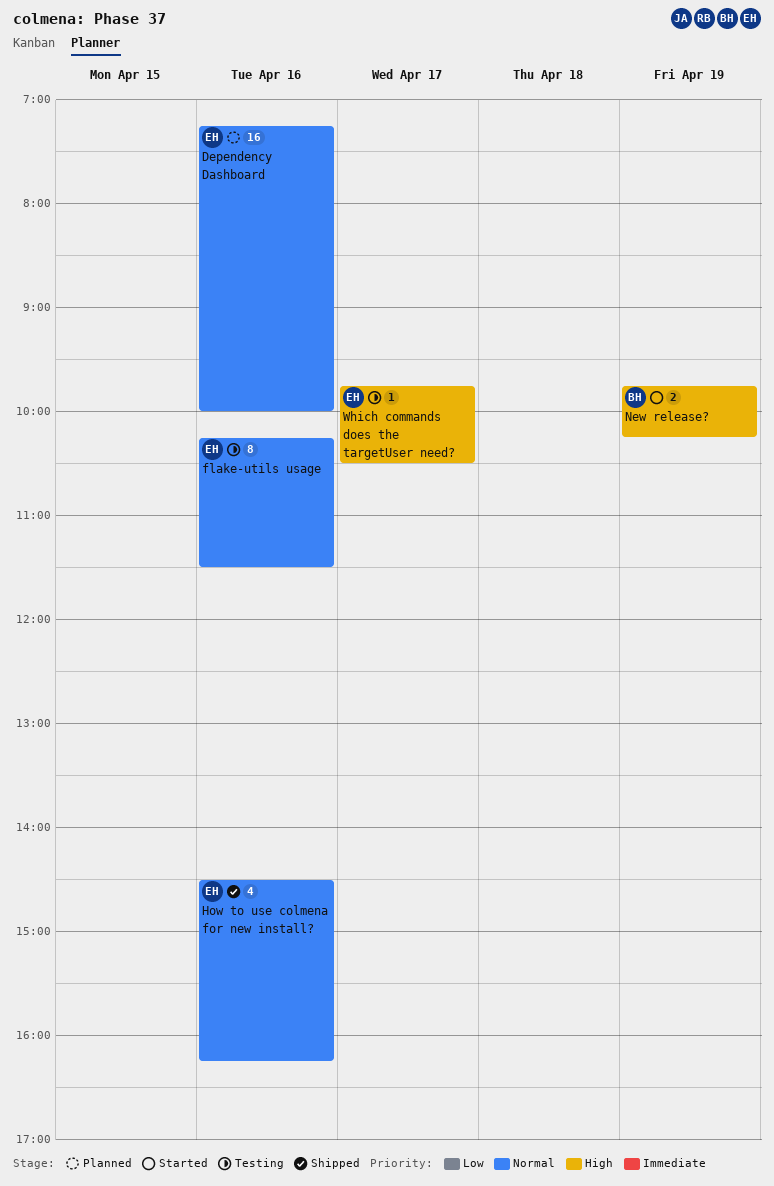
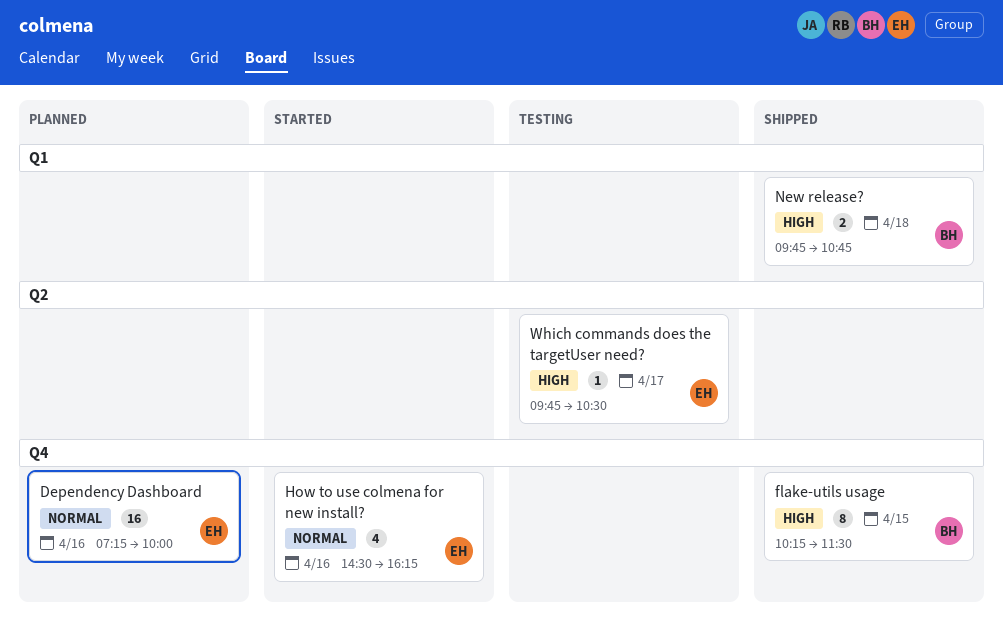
flake-utils usage, status: Testing -> Shipped
flake-utils usage, owner: EH -> BH
flake-utils usage, priority: Normal -> High
flake-utils usage, day: Apr 16 -> Apr 15
How to use colmena for new install?, status: Shipped -> Started
New release?, status: Started -> Shipped
New release?, day: Apr 19 -> Apr 18
New release?, ends: 10:15 -> 10:45

